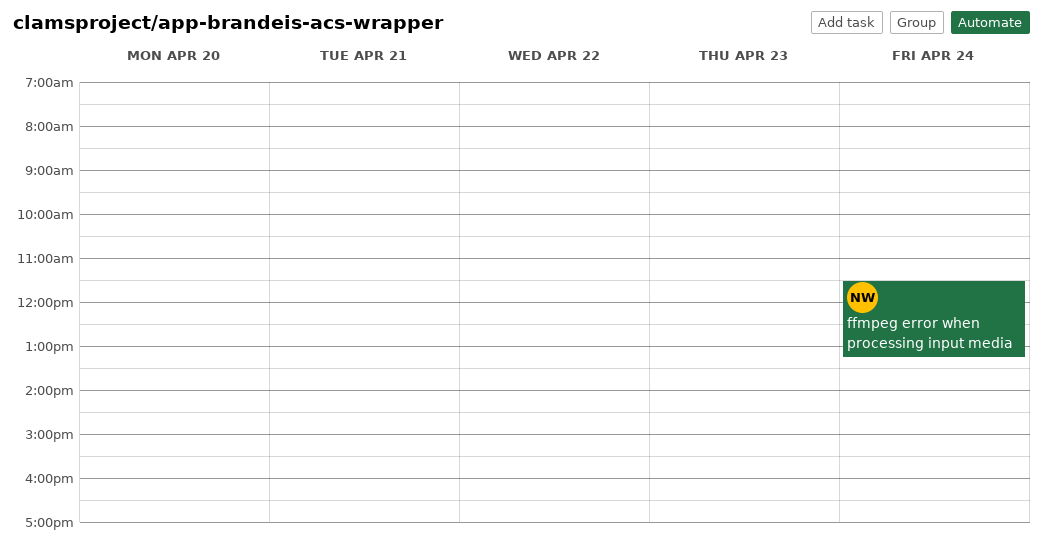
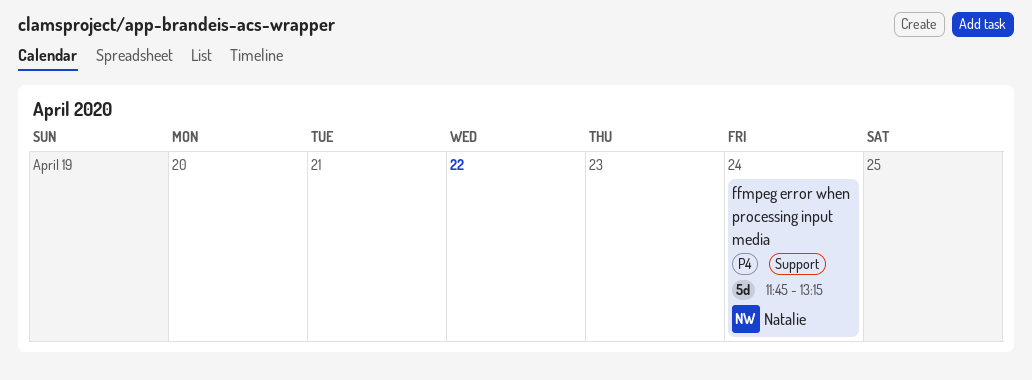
ffmpeg error when processing input media, begins: 11:30 -> 11:45

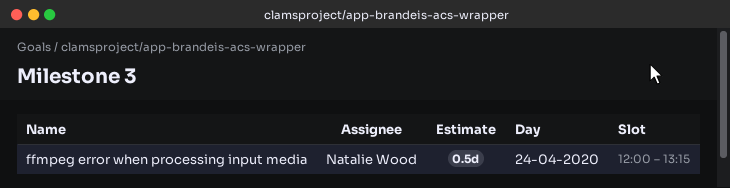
ffmpeg error when processing input media, estimate: 5d -> 0.5d
ffmpeg error when processing input media, begins: 11:45 -> 12:00

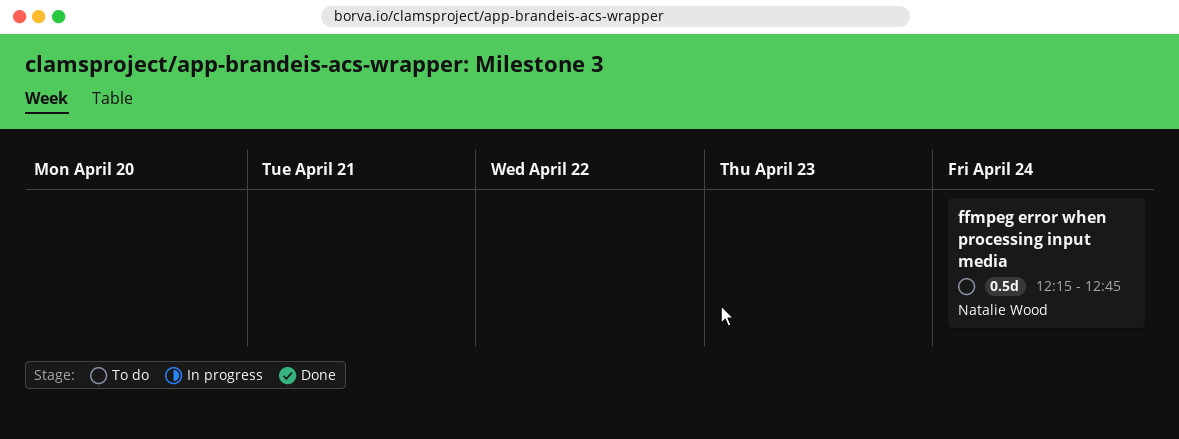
ffmpeg error when processing input media, begins: 12:00 -> 12:15
ffmpeg error when processing input media, ends: 13:15 -> 12:45

